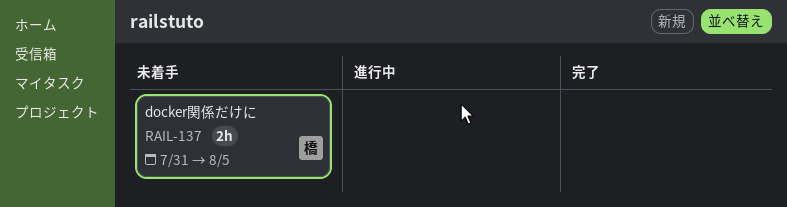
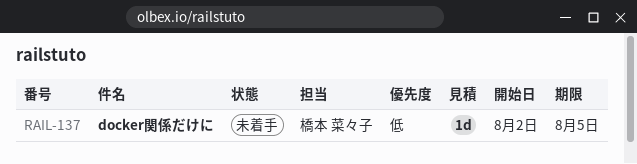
RAIL-137, estimate: 2h -> 1d
RAIL-137, start: Jul 31 -> Aug 2

